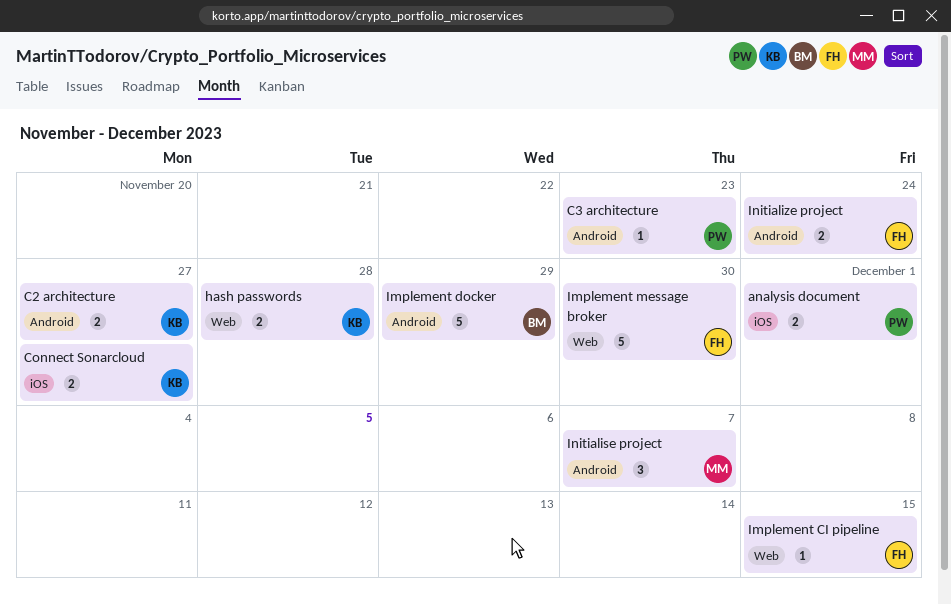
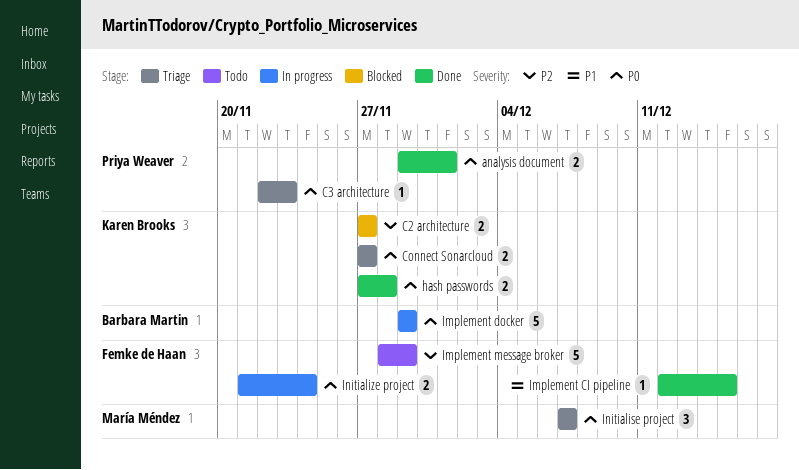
Implement message broker, due: Nov 30 -> Nov 29

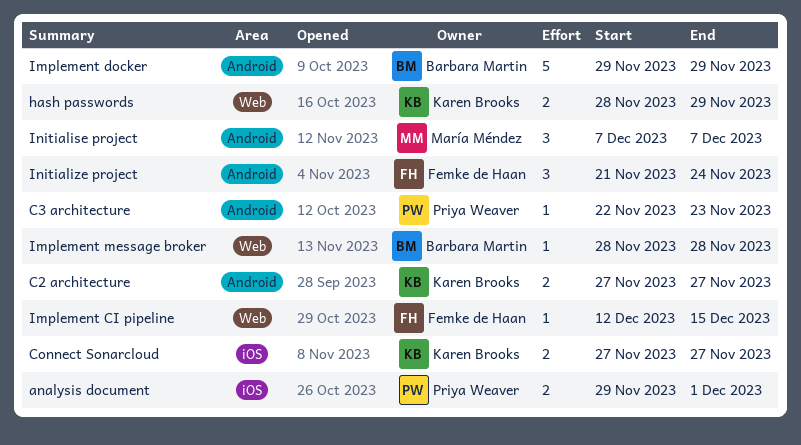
hash passwords, start: Nov 27 -> Nov 28
hash passwords, due: Nov 28 -> Nov 29
Implement message broker, owner: Femke de Haan -> Barbara Martin
Implement message broker, estimate: 5 -> 1
Implement message broker, due: Nov 29 -> Nov 28
Initialize project, estimate: 2 -> 3

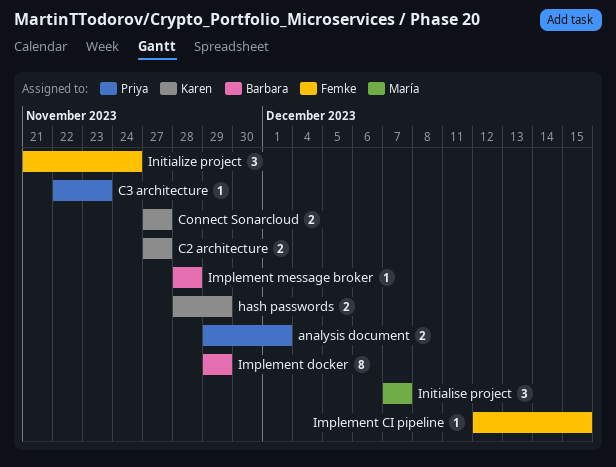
Implement docker, estimate: 5 -> 8

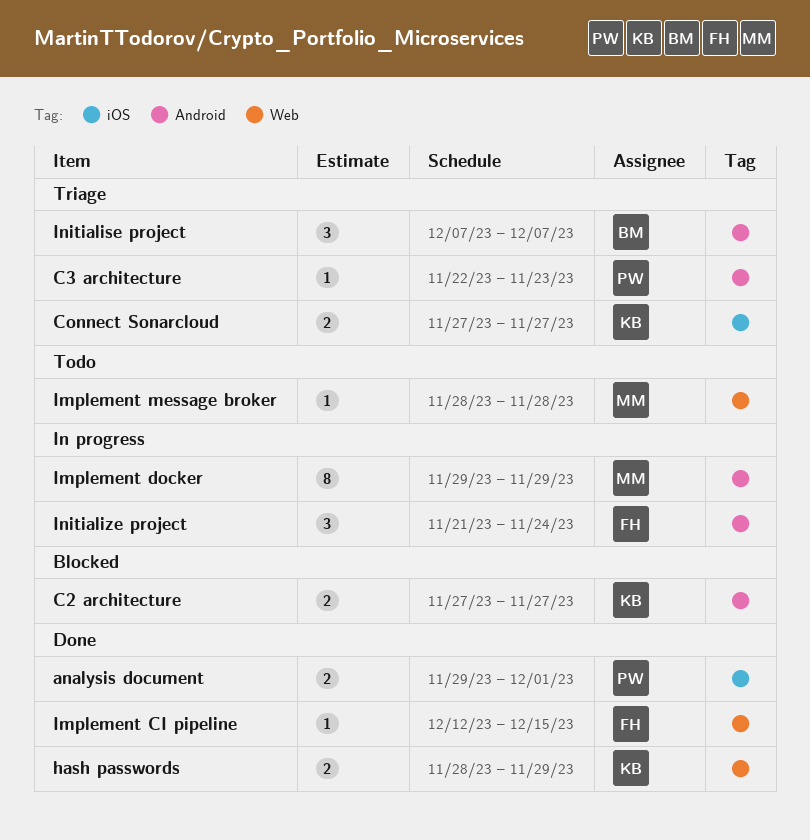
Implement docker, owner: Barbara -> María
Implement message broker, owner: Barbara -> María
Initialise project, owner: María -> Barbara

